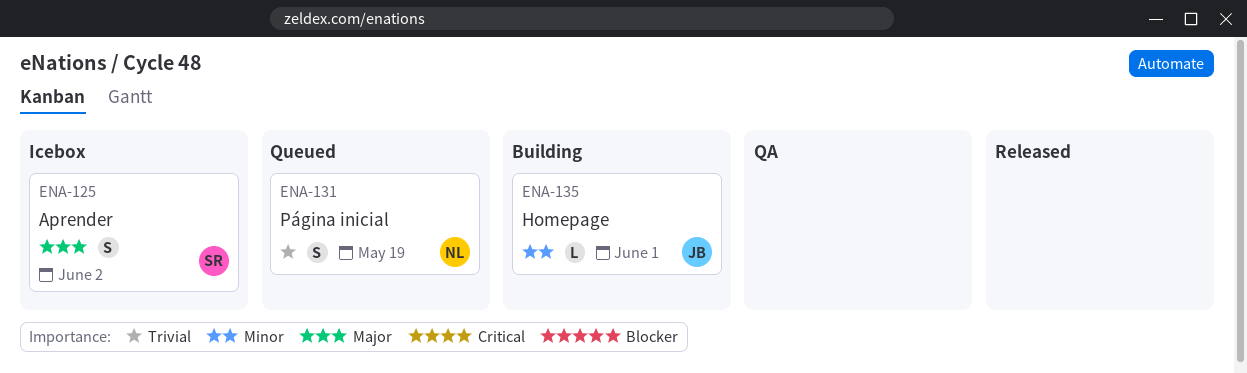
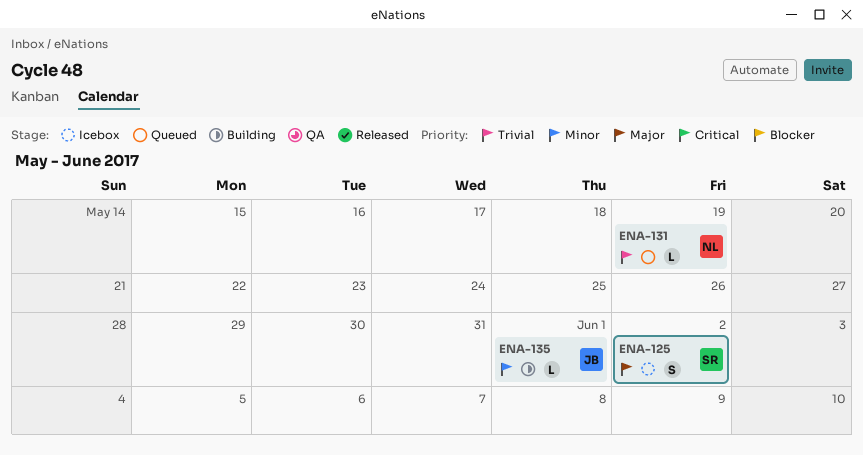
ENA-131, estimate: S -> L

